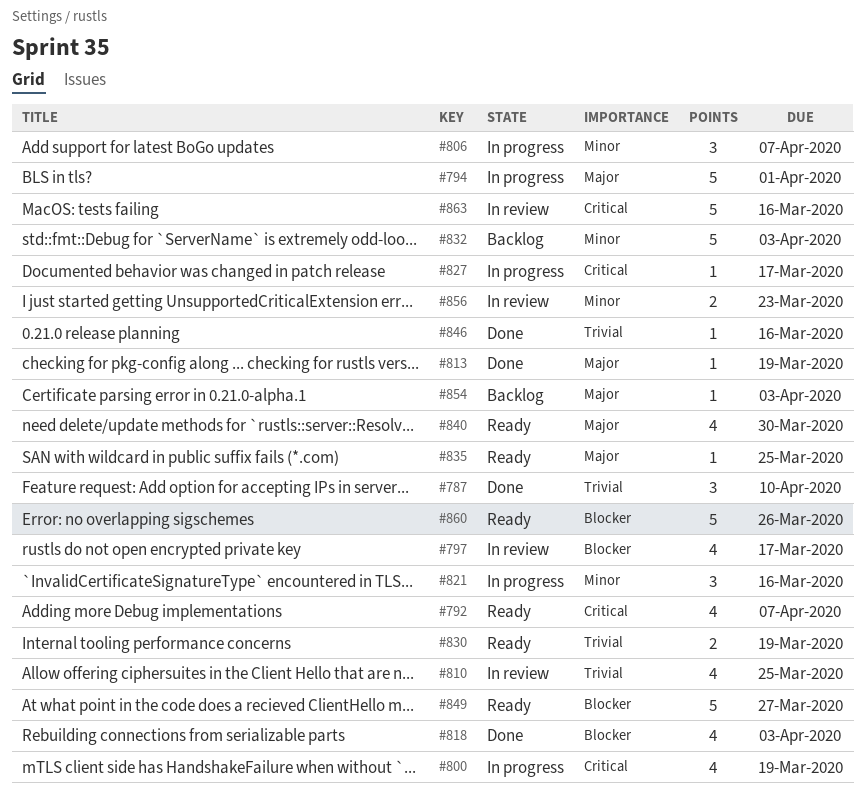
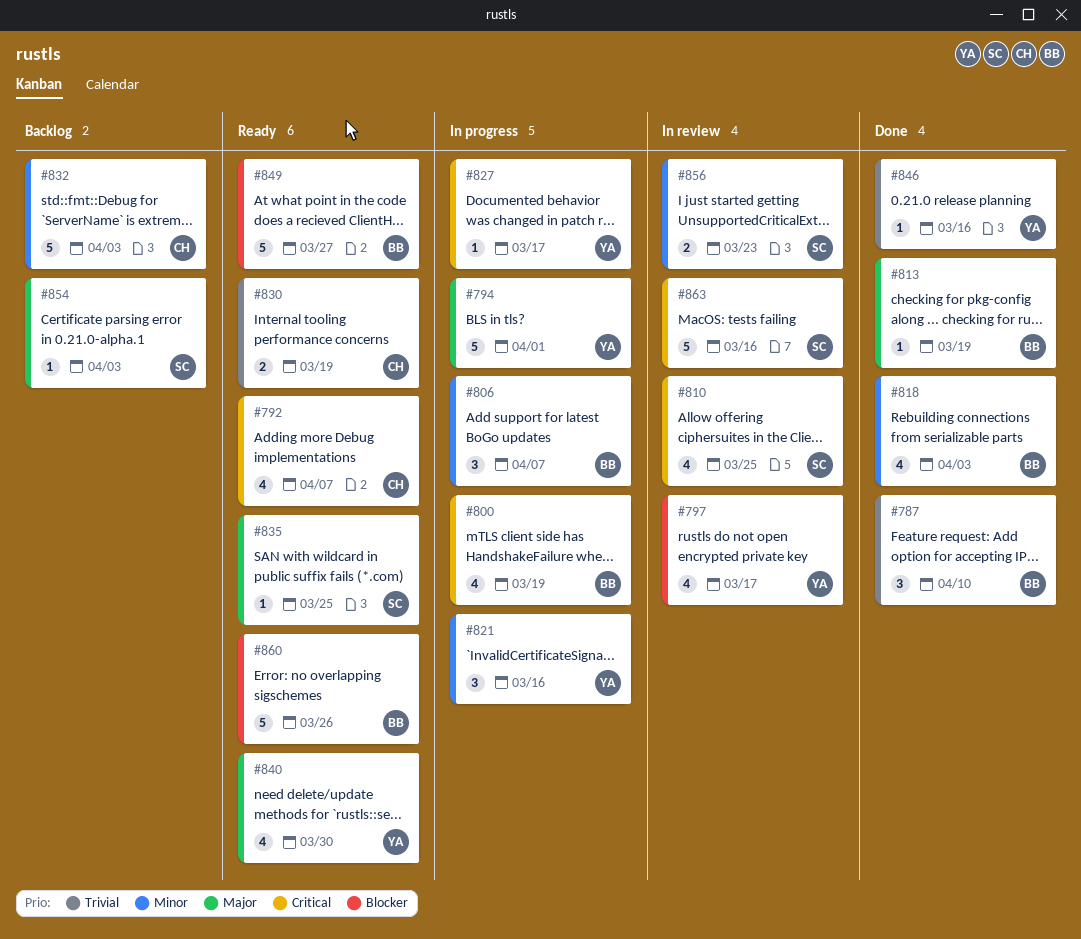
#810, priority: Trivial -> Critical
#818, priority: Blocker -> Minor

